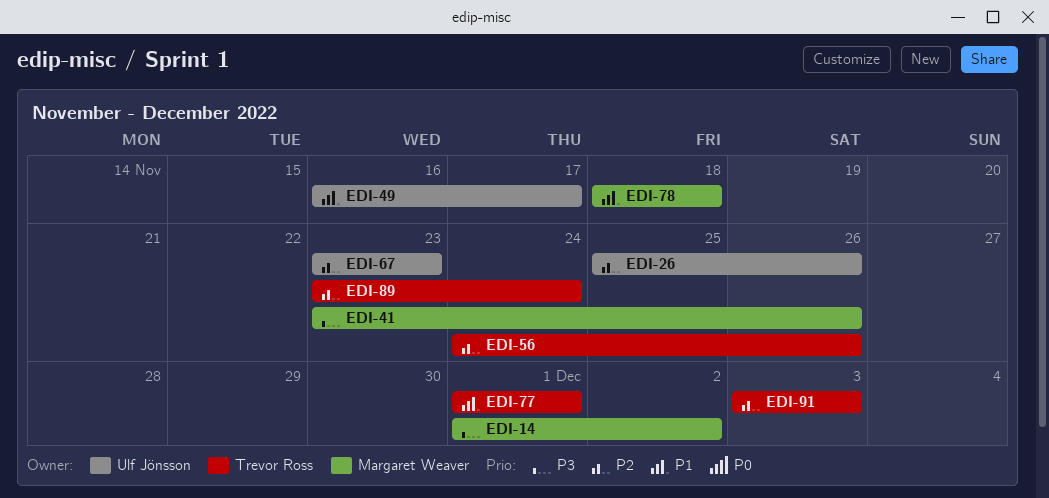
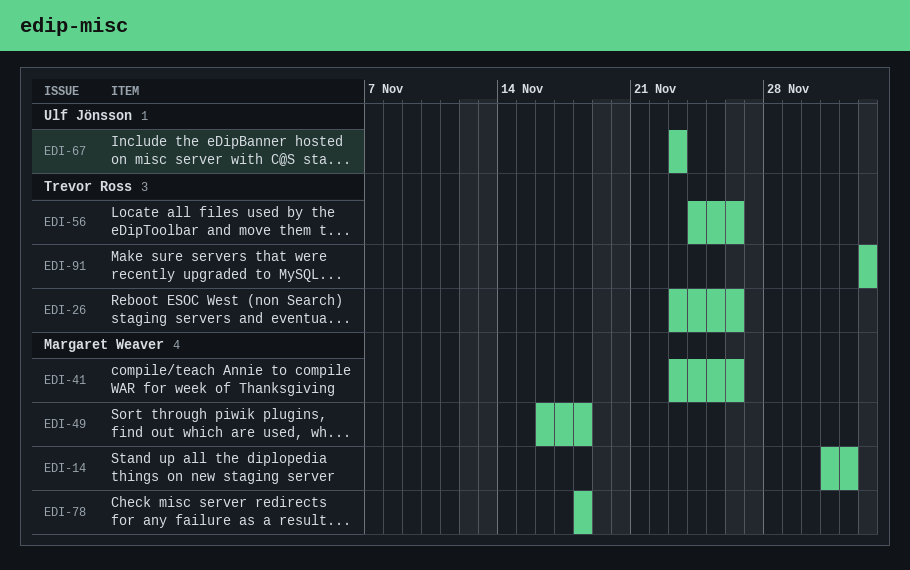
EDI-26, owner: Ulf Jönsson -> Trevor Ross
EDI-26, start: Nov 25 -> Nov 23
EDI-49, owner: Ulf Jönsson -> Margaret Weaver
EDI-49, due: Nov 17 -> Nov 18
EDI-77: present -> none
EDI-89: present -> none

